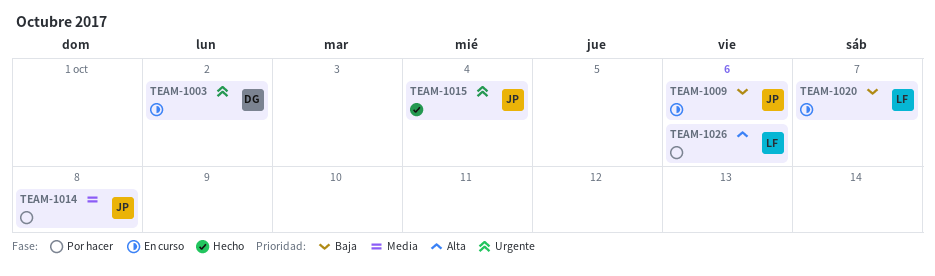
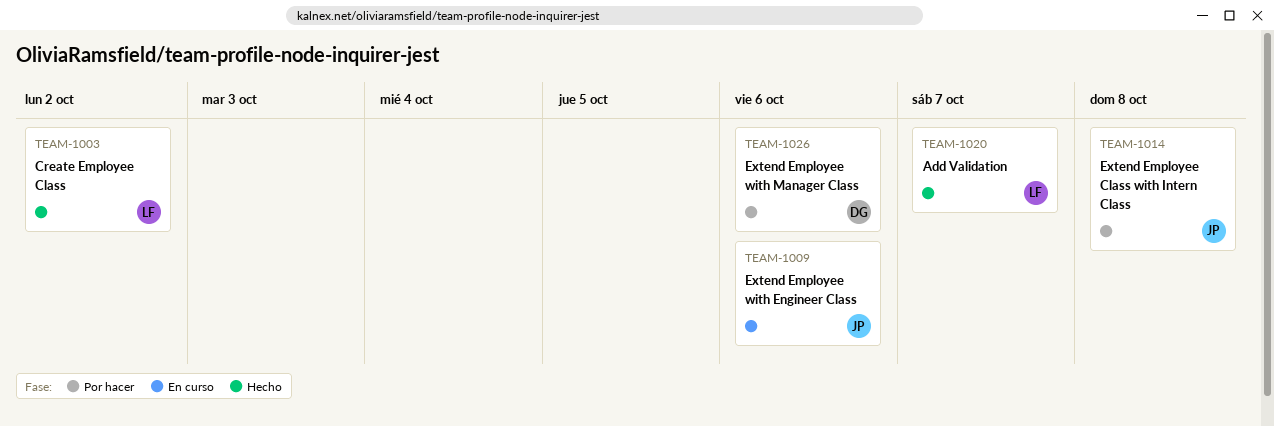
TEAM-1003, status: En curso -> Hecho
TEAM-1003, owner: DG -> LF
TEAM-1015: present -> none
TEAM-1020, status: En curso -> Hecho
TEAM-1026, owner: LF -> DG

